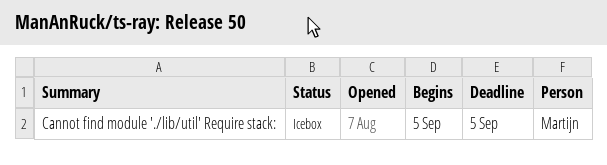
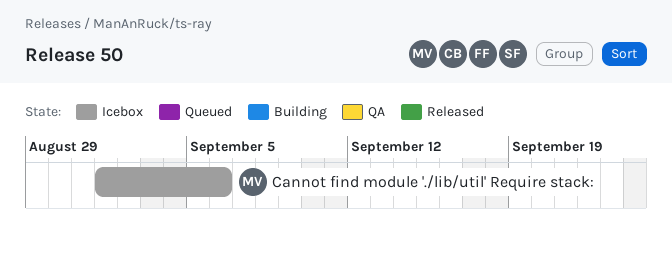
Cannot find module './lib/util' Require stack:, start: Sep 5 -> Sep 1
Cannot find module './lib/util' Require stack:, due: Sep 5 -> Sep 6

